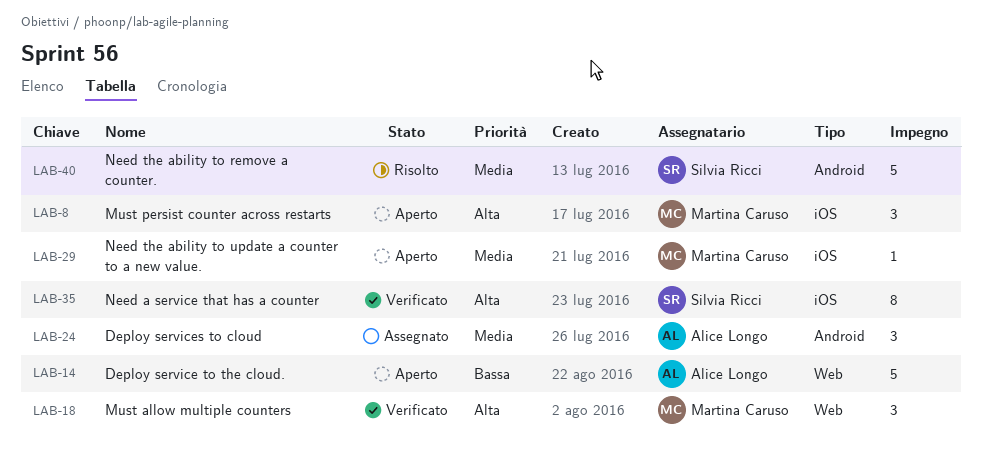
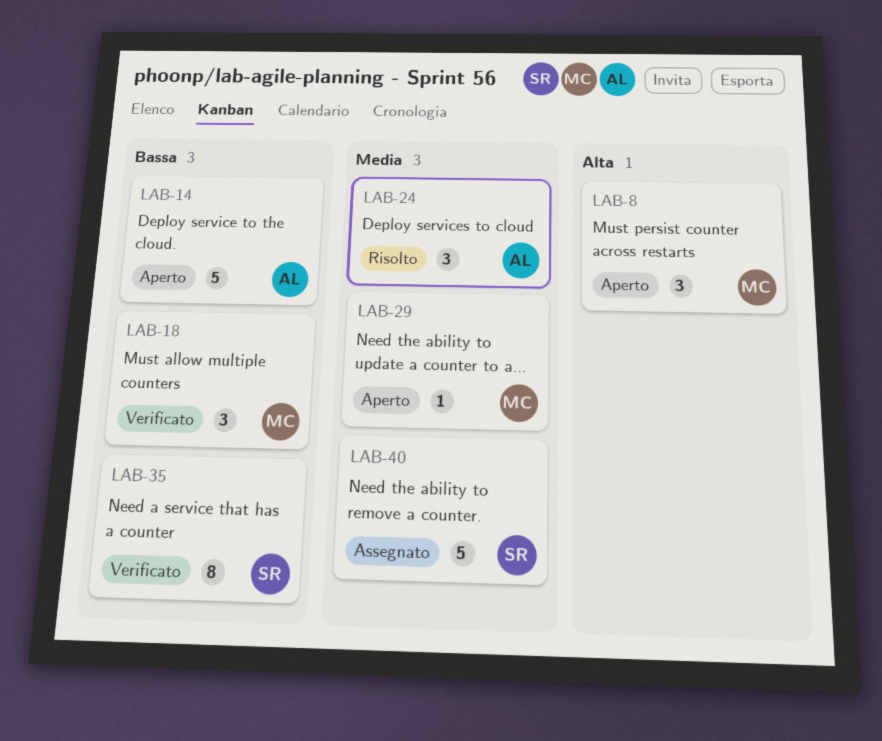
LAB-18, priority: Alta -> Bassa
LAB-24, status: Assegnato -> Risolto
LAB-35, priority: Alta -> Bassa
LAB-40, status: Risolto -> Assegnato

